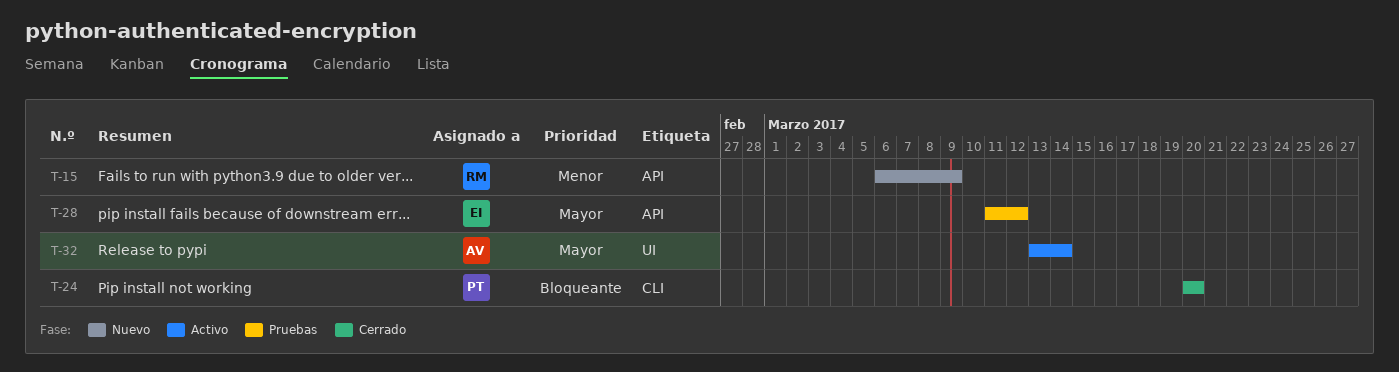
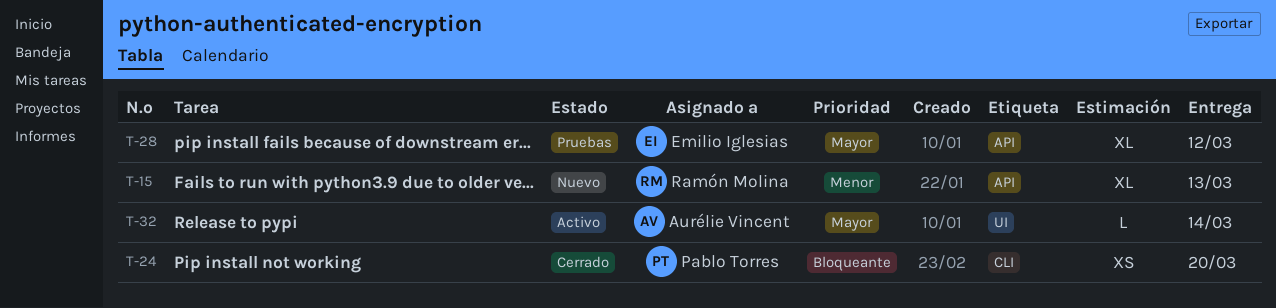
T-15, due: Mar 9 -> Mar 13

